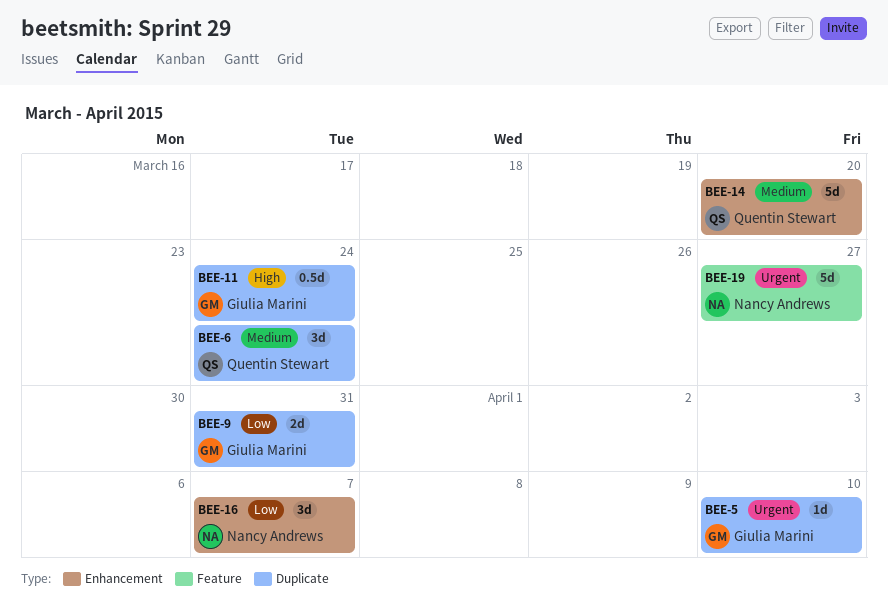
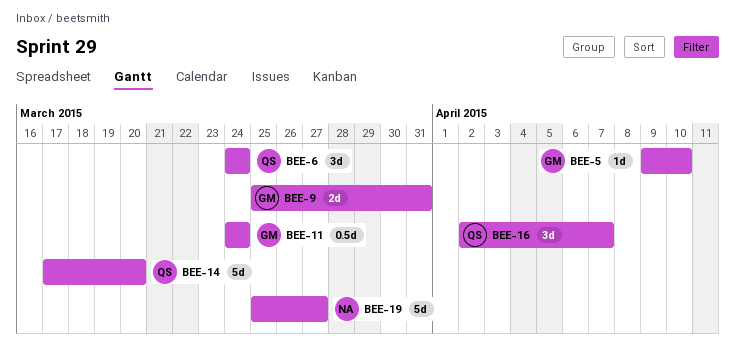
BEE-16, owner: Nancy Andrews -> Quentin Stewart

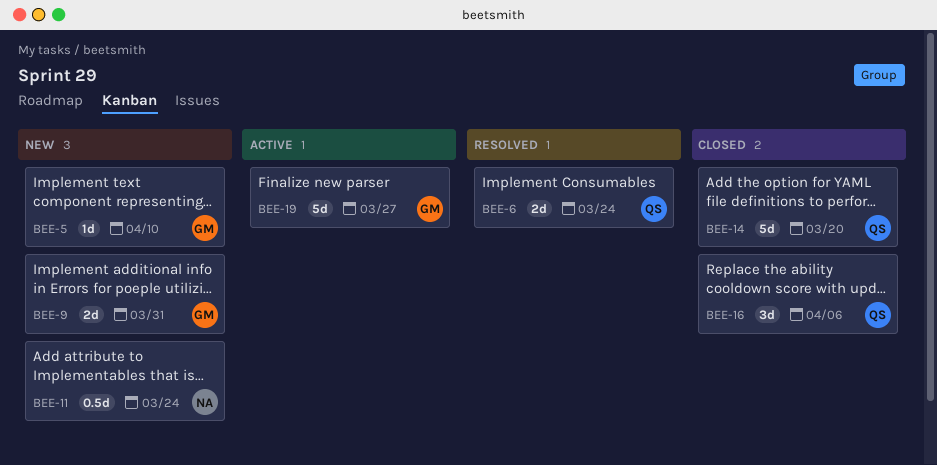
BEE-6, estimate: 3d -> 2d
BEE-11, owner: GM -> NA
BEE-16, due: Apr 7 -> Apr 6
BEE-19, owner: NA -> GM

